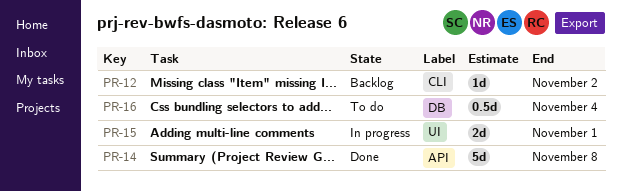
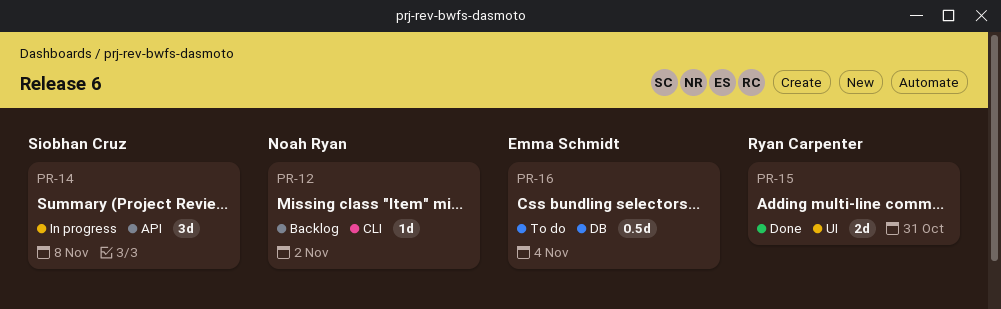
PR-14, status: Done -> In progress
PR-14, estimate: 5d -> 3d
PR-15, status: In progress -> Done
PR-15, due: Nov 1 -> Oct 31

